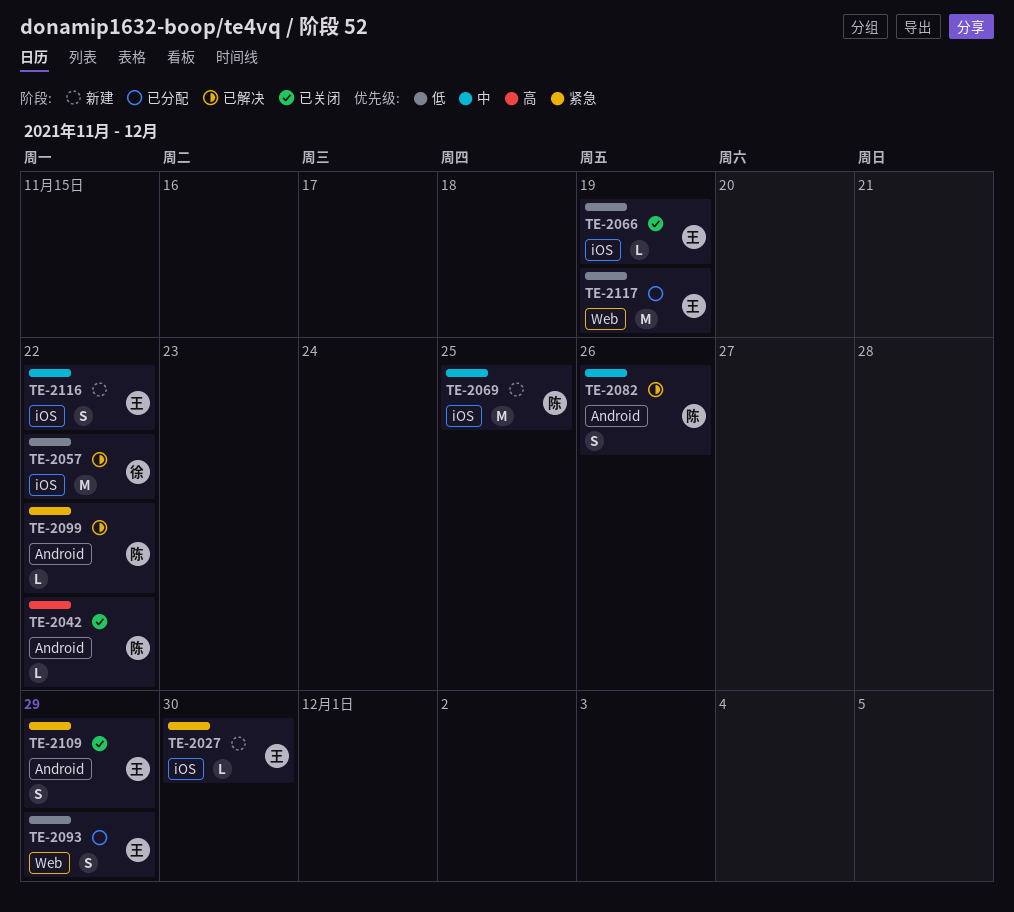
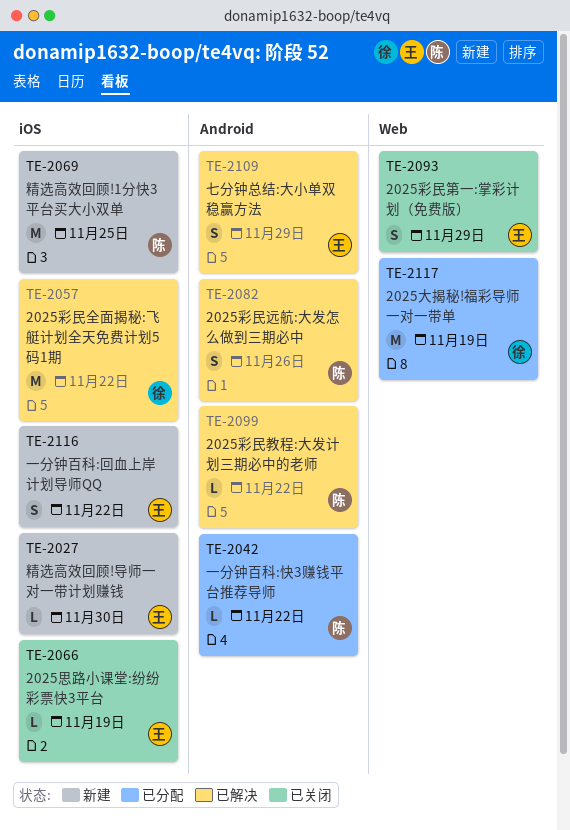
TE-2042, status: 已关闭 -> 已分配
TE-2093, status: 已分配 -> 已关闭
TE-2109, status: 已关闭 -> 已解决
TE-2117, owner: 王 -> 徐

